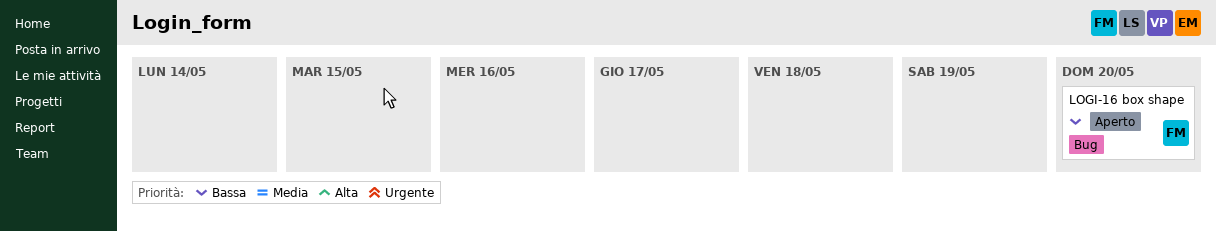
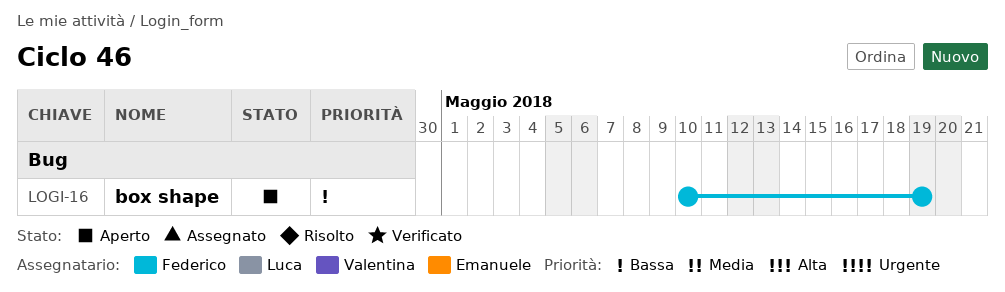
LOGI-16, due: May 20 -> May 19

